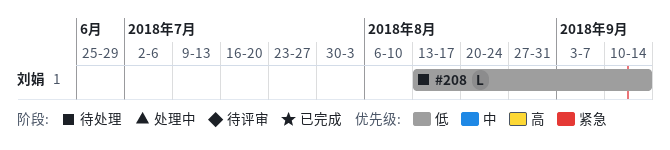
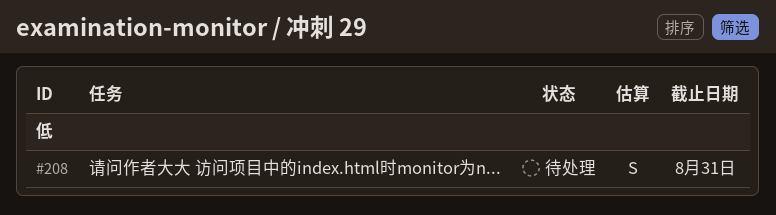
#208, estimate: L -> S
#208, due: Sep 14 -> Aug 31

